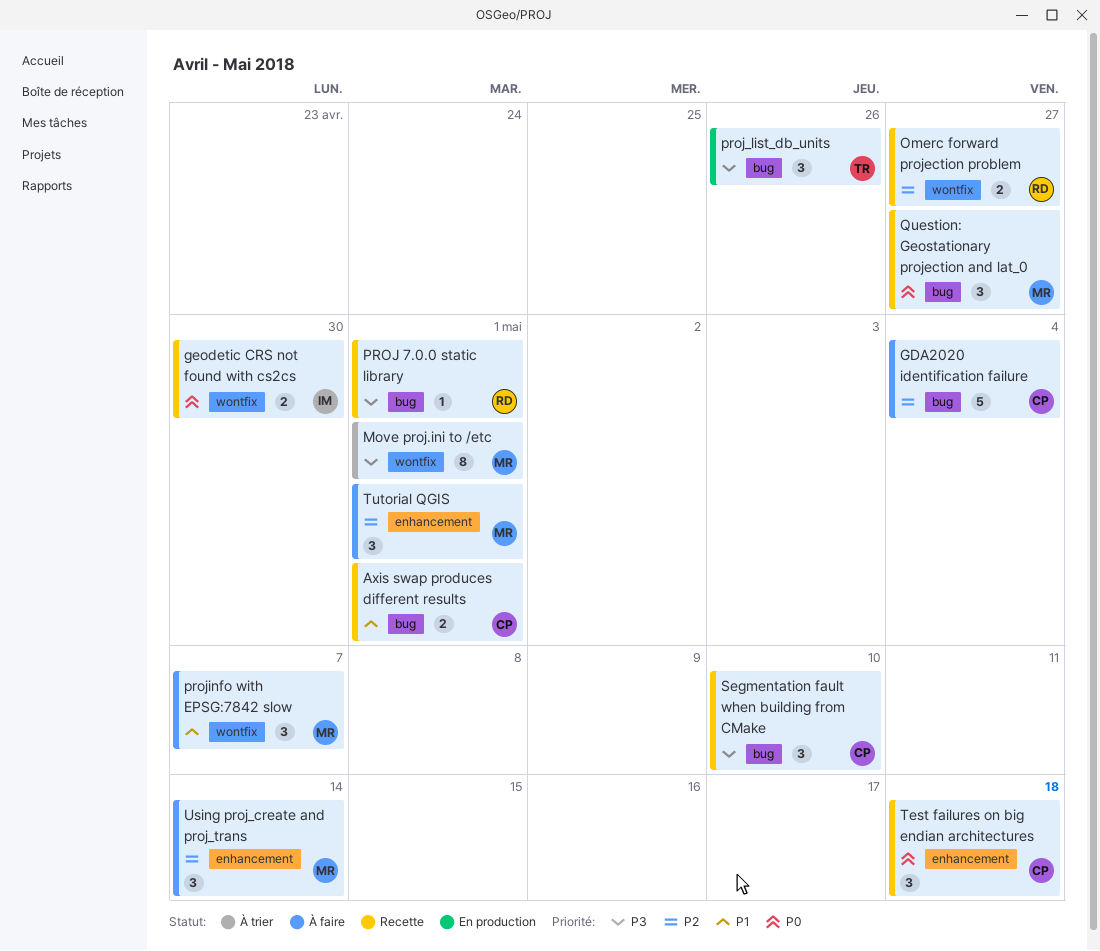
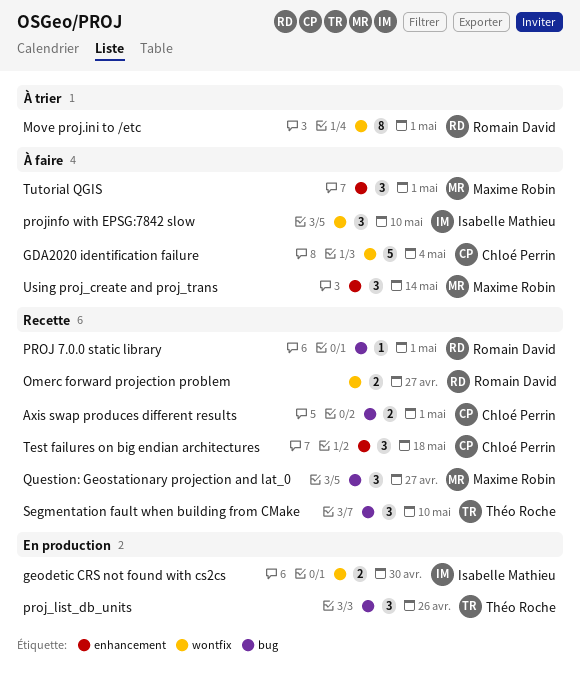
GDA2020 identification failure, label: bug -> wontfix
geodetic CRS not found with cs2cs, status: Recette -> En production
Move proj.ini to /etc, owner: Maxime Robin -> Romain David
projinfo with EPSG:7842 slow, owner: Maxime Robin -> Isabelle Mathieu
projinfo with EPSG:7842 slow, due: May 7 -> May 10
Segmentation fault when building from CMake, owner: Chloé Perrin -> Théo Roche

